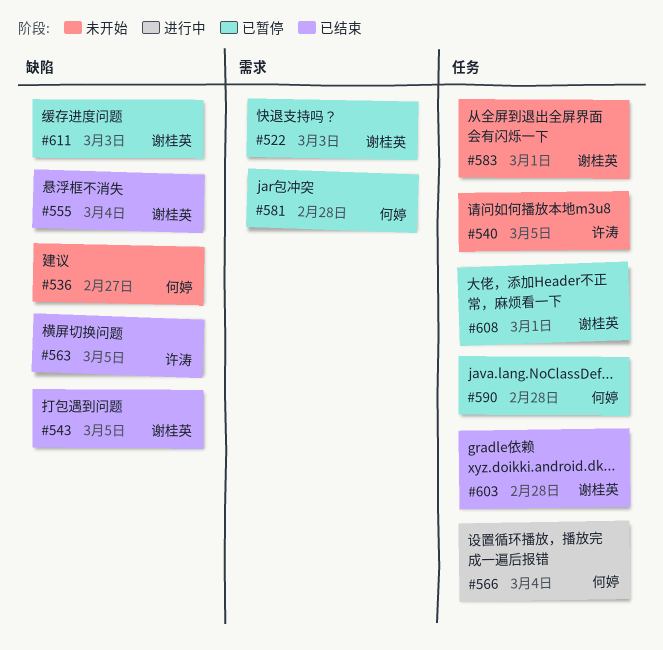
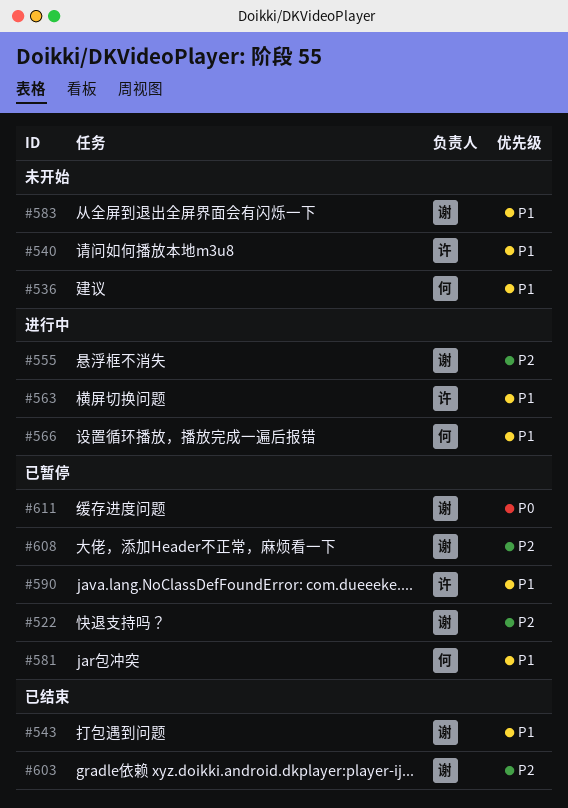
#555, status: 已结束 -> 进行中
#563, status: 已结束 -> 进行中
#590, owner: 何婷 -> 许涛

